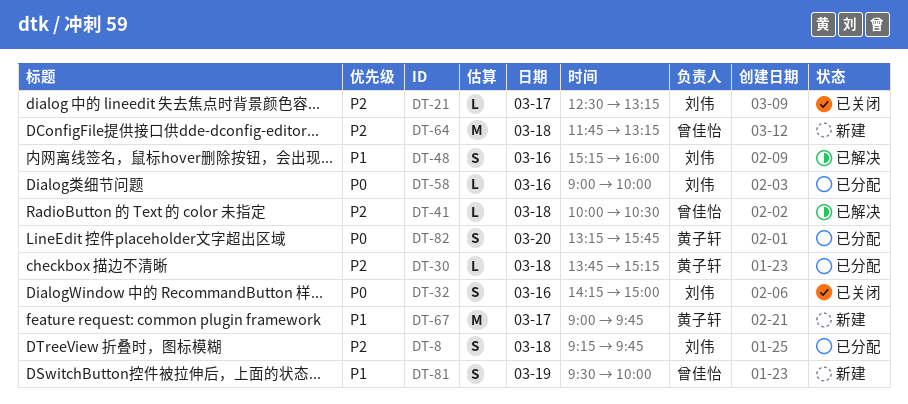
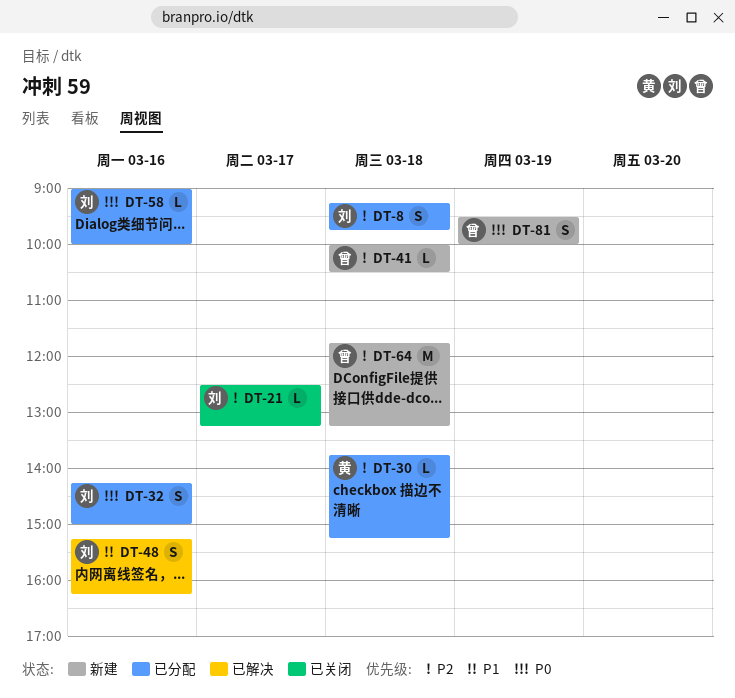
DT-32, status: 已关闭 -> 已分配
DT-41, status: 已解决 -> 新建
DT-48, ends: 16:00 -> 16:15
DT-67: present -> none
DT-81, priority: P1 -> P0
DT-82: present -> none

